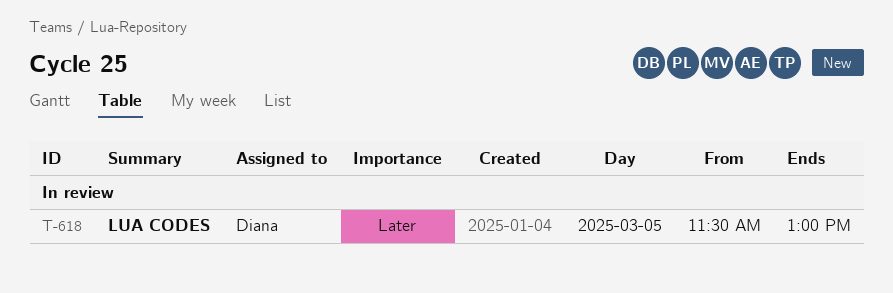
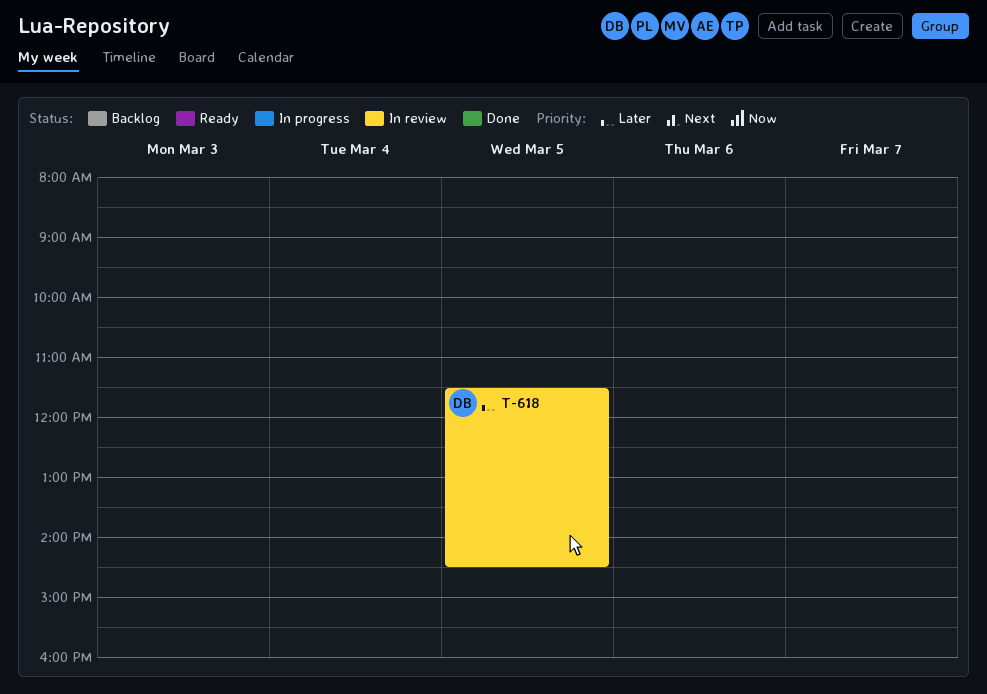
T-618, ends: 13:00 -> 14:30

